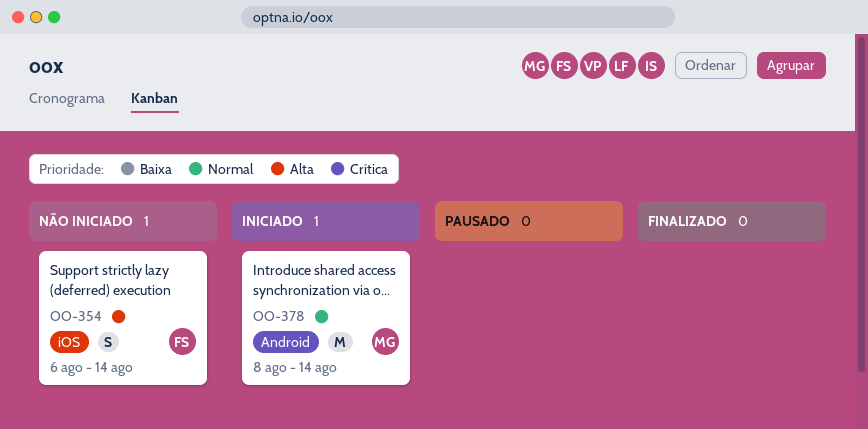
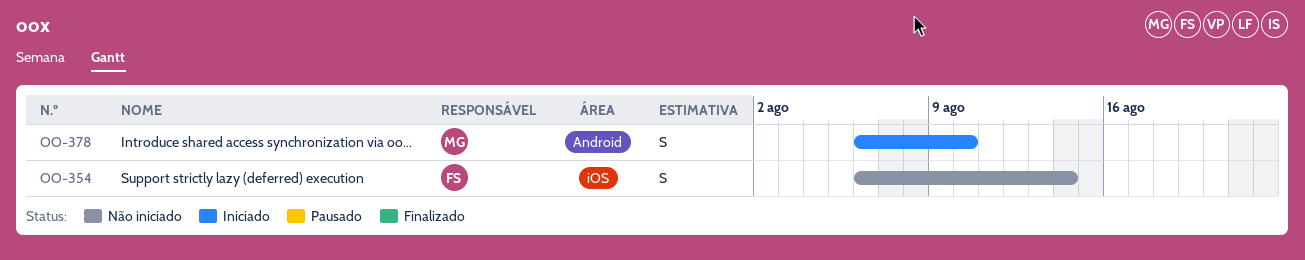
OO-378, estimate: M -> S
OO-378, start: Aug 8 -> Aug 6
OO-378, due: Aug 14 -> Aug 10

